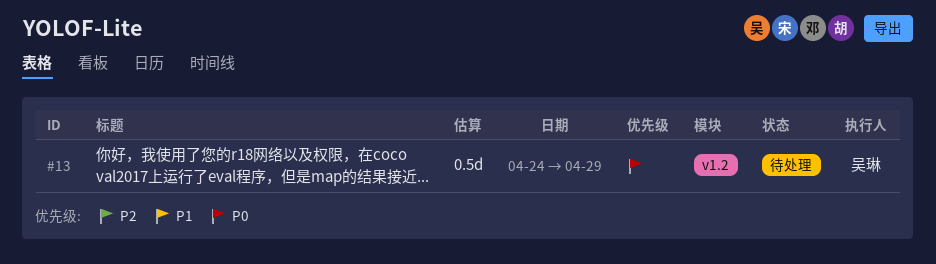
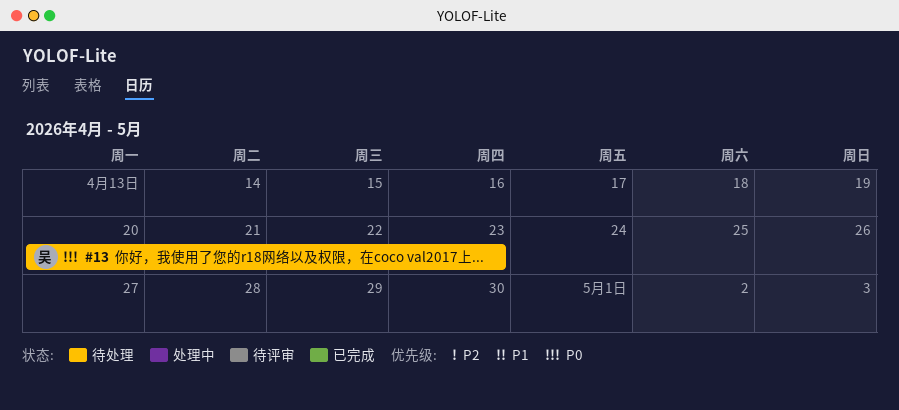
#13, start: Apr 24 -> Apr 20
#13, due: Apr 29 -> Apr 23

